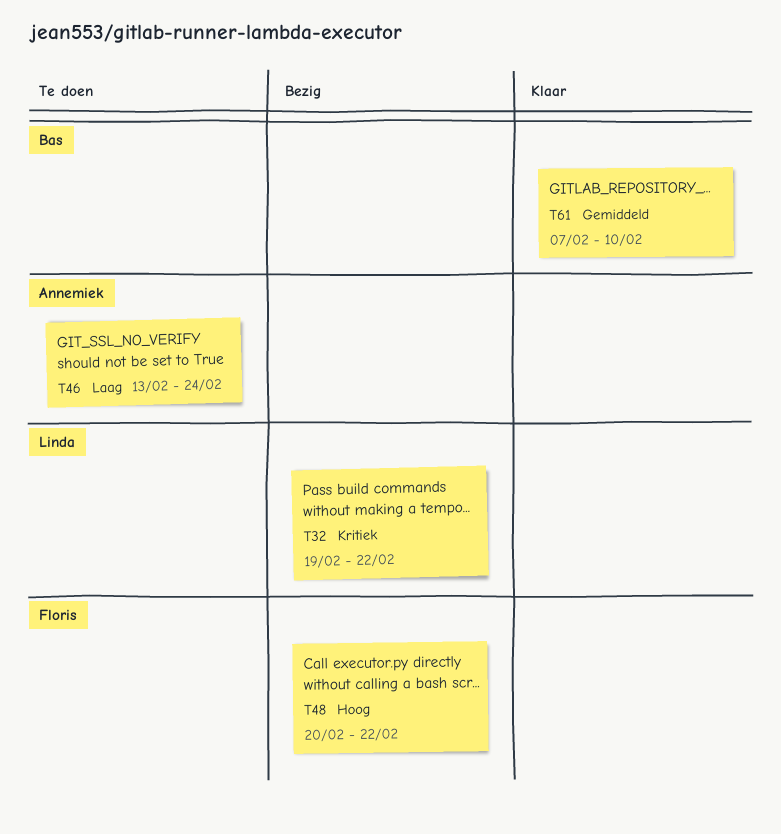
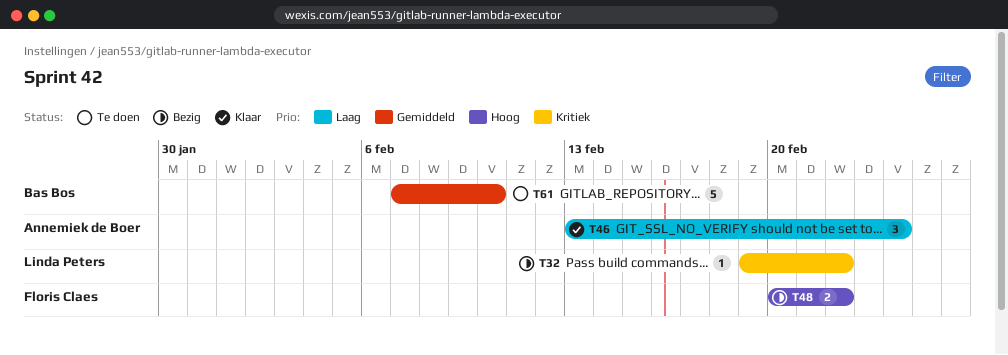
T46, status: Te doen -> Klaar
T61, status: Klaar -> Te doen

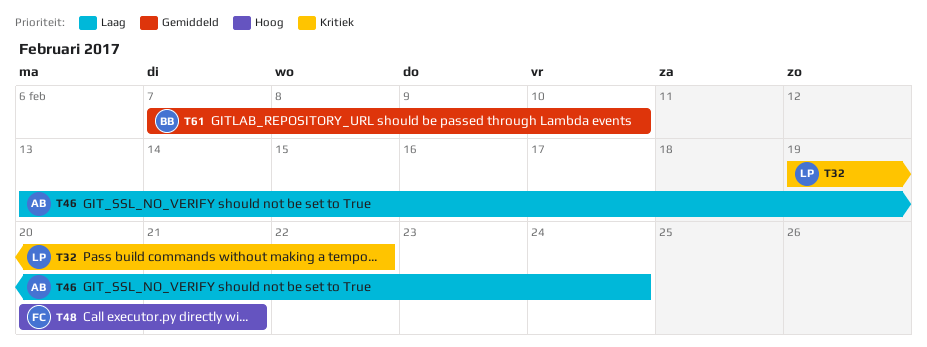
T48, due: Feb 22 -> Feb 21

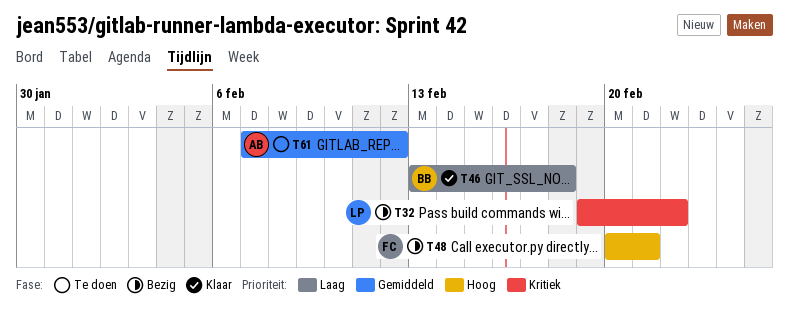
T46, owner: AB -> BB
T46, due: Feb 24 -> Feb 18
T61, owner: BB -> AB
T61, due: Feb 10 -> Feb 12

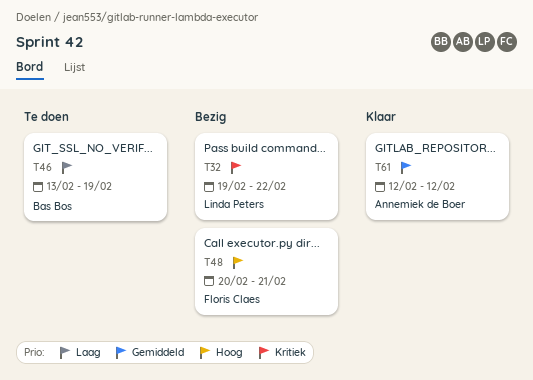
T46, status: Klaar -> Te doen
T46, due: Feb 18 -> Feb 19
T61, status: Te doen -> Klaar
T61, start: Feb 7 -> Feb 12

